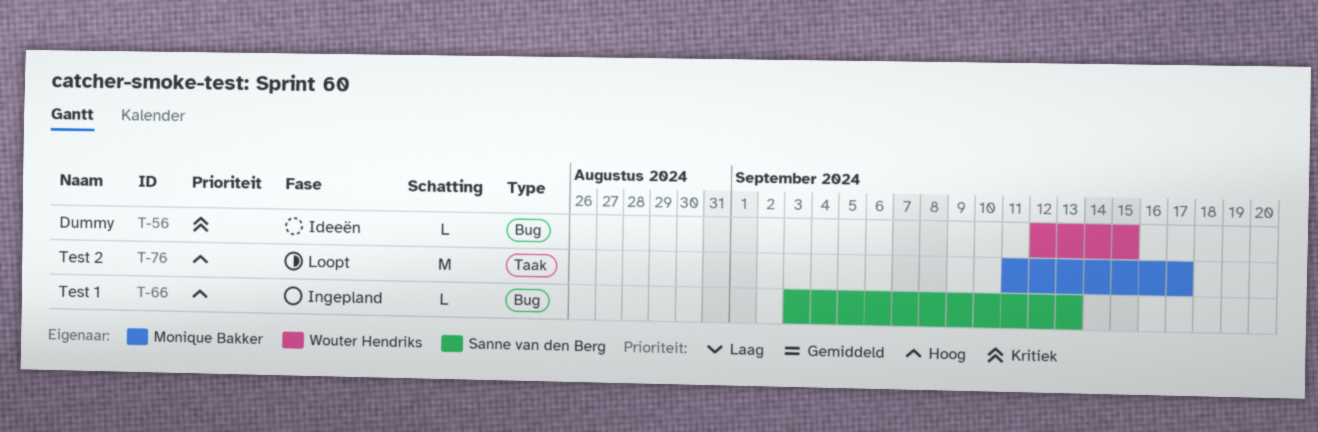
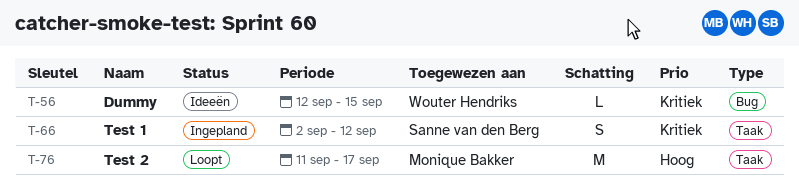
T-66, priority: Hoog -> Kritiek
T-66, label: Bug -> Taak
T-66, estimate: L -> S
T-66, start: Sep 3 -> Sep 2
T-66, due: Sep 13 -> Sep 12

